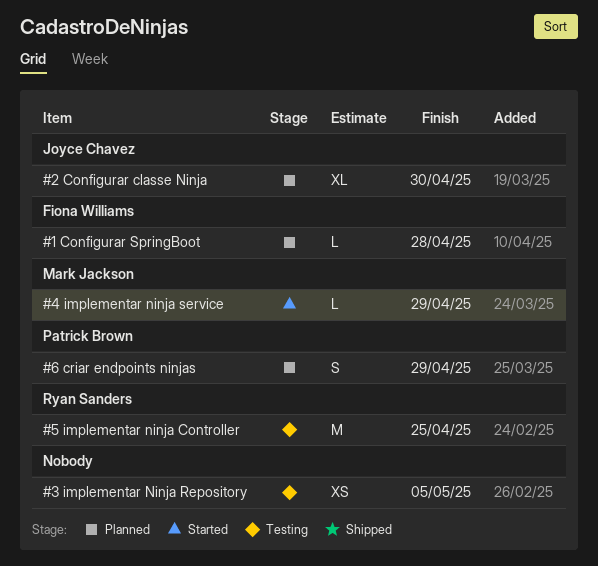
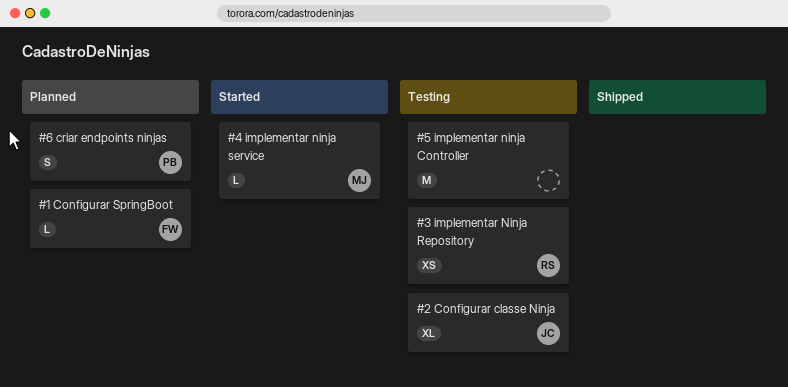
#2 Configurar classe Ninja, status: Planned -> Testing
#3 implementar Ninja Repository, owner: none -> Ryan Sanders
#5 implementar ninja Controller, owner: Ryan Sanders -> none

